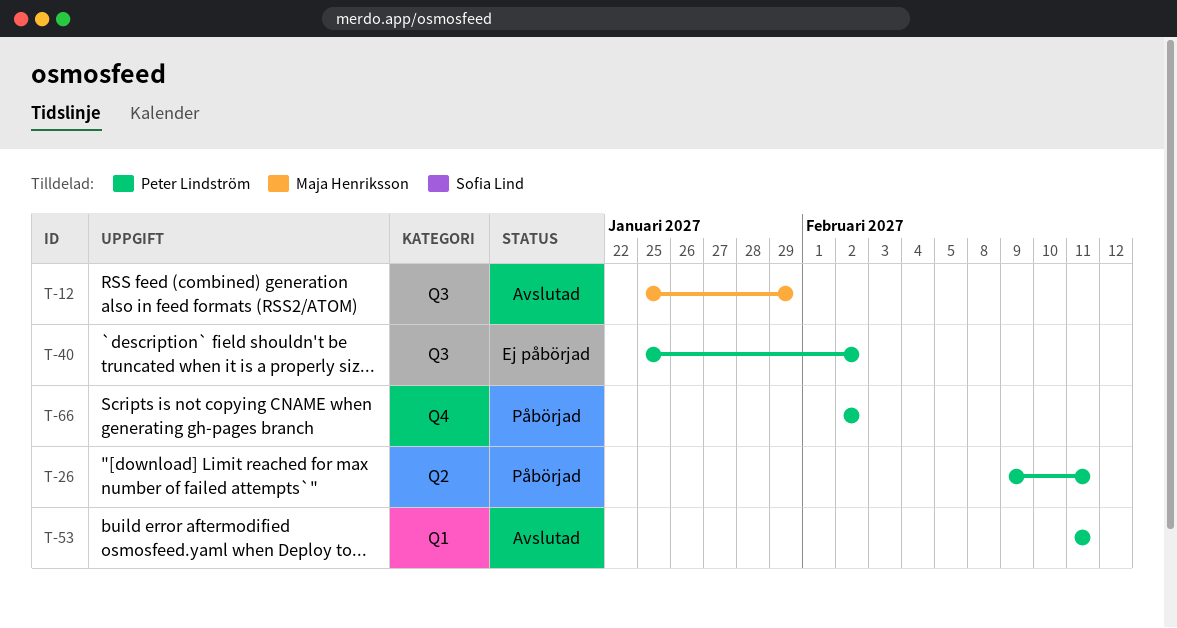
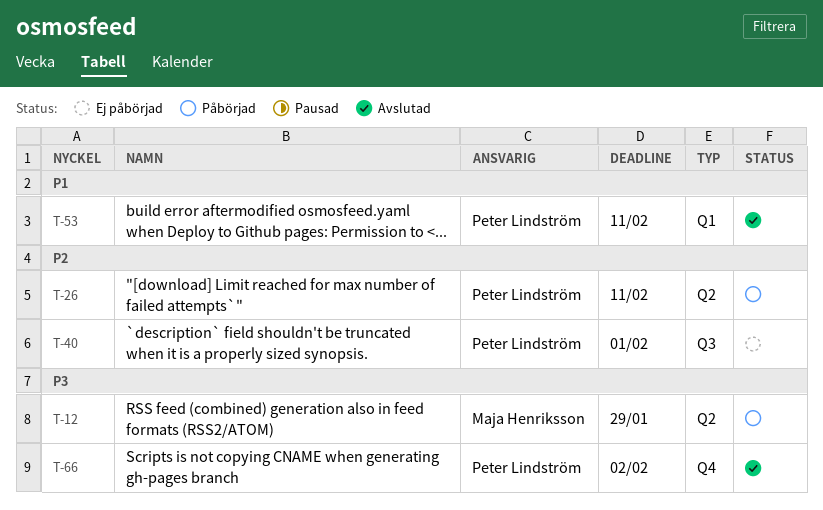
T-12, status: Avslutad -> Påbörjad
T-12, label: Q3 -> Q2
T-40, due: Feb 2 -> Feb 1
T-66, status: Påbörjad -> Avslutad

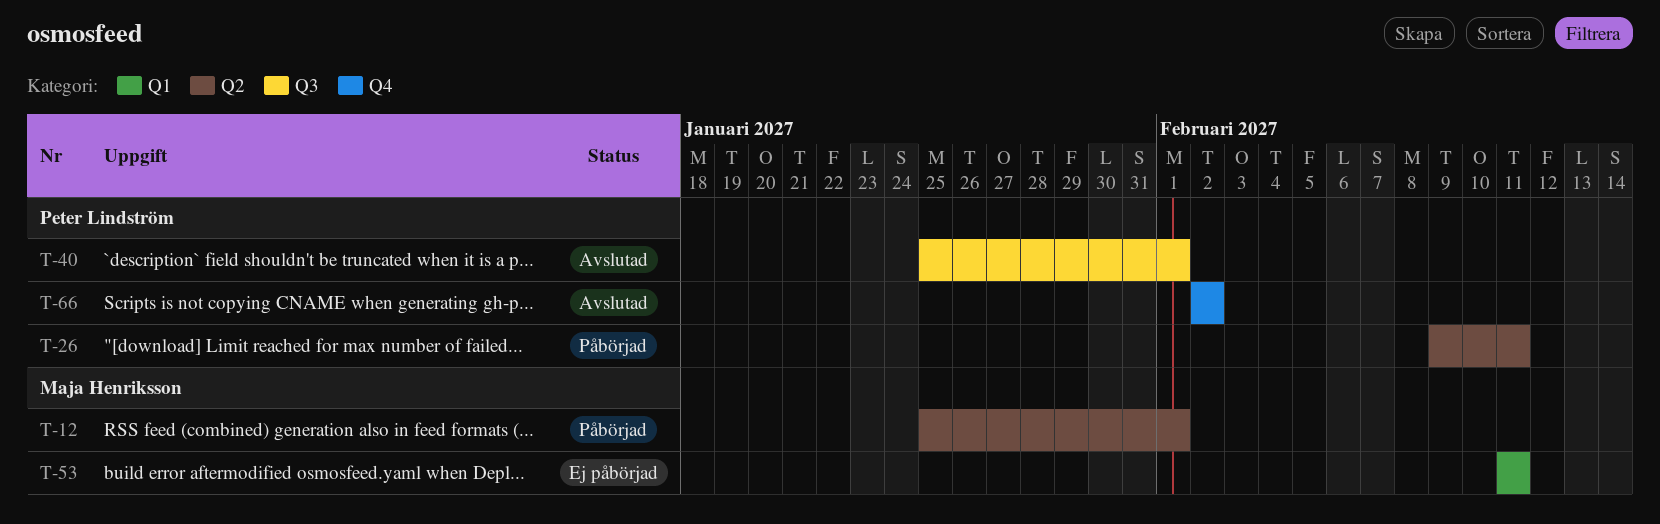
T-12, due: Jan 29 -> Feb 1
T-40, status: Ej påbörjad -> Avslutad
T-53, status: Avslutad -> Ej påbörjad
T-53, owner: Peter Lindström -> Maja Henriksson

